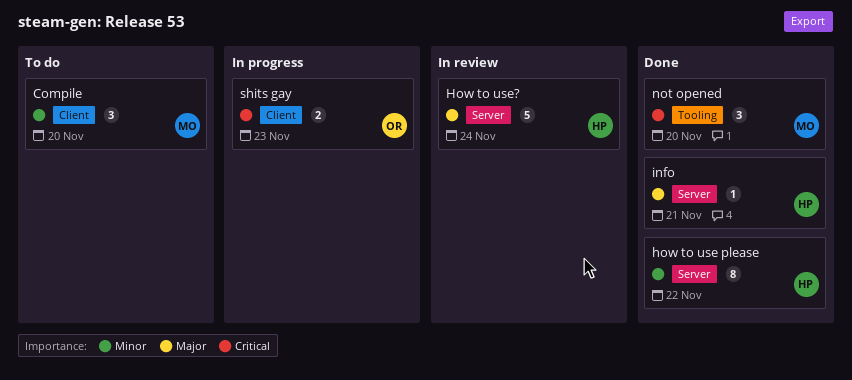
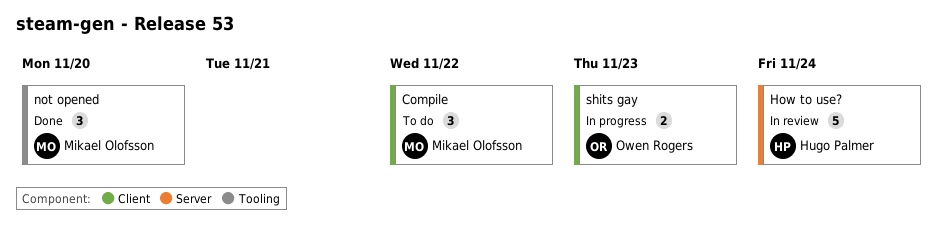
Compile, due: Nov 20 -> Nov 22
how to use please: present -> none
info: present -> none

